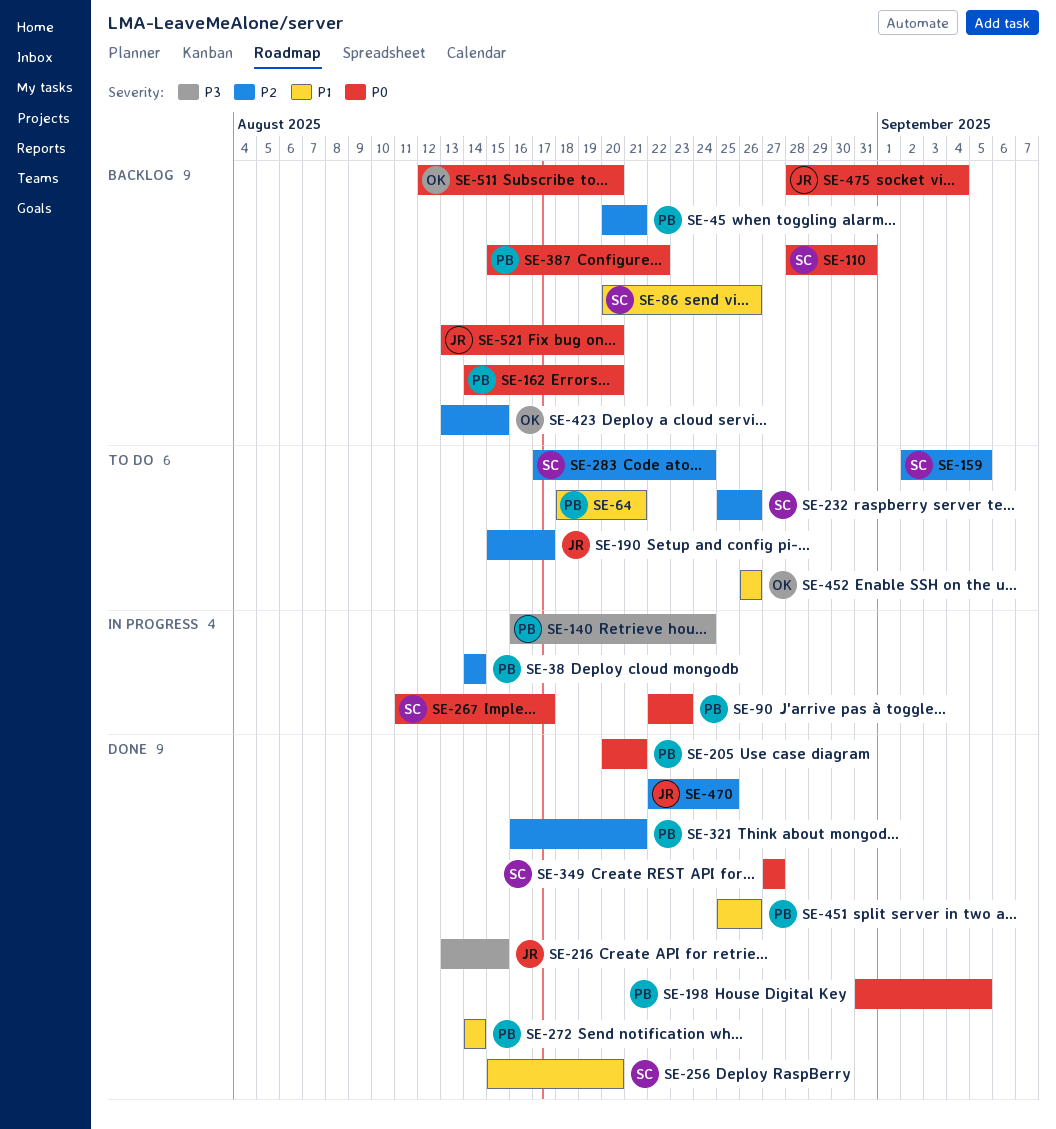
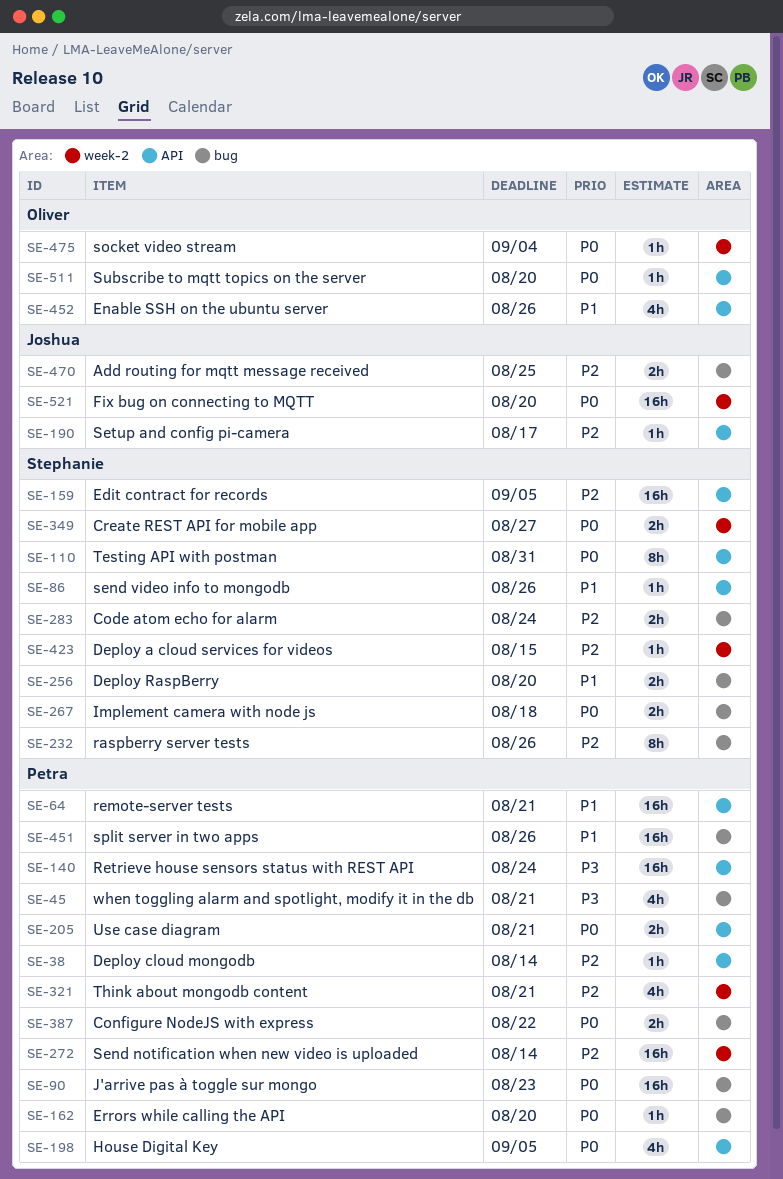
SE-45, priority: P2 -> P3
SE-216: present -> none
SE-267, due: Aug 17 -> Aug 18
SE-272, priority: P1 -> P2
SE-423, owner: Oliver -> Stephanie
SE-475, owner: Joshua -> Oliver

